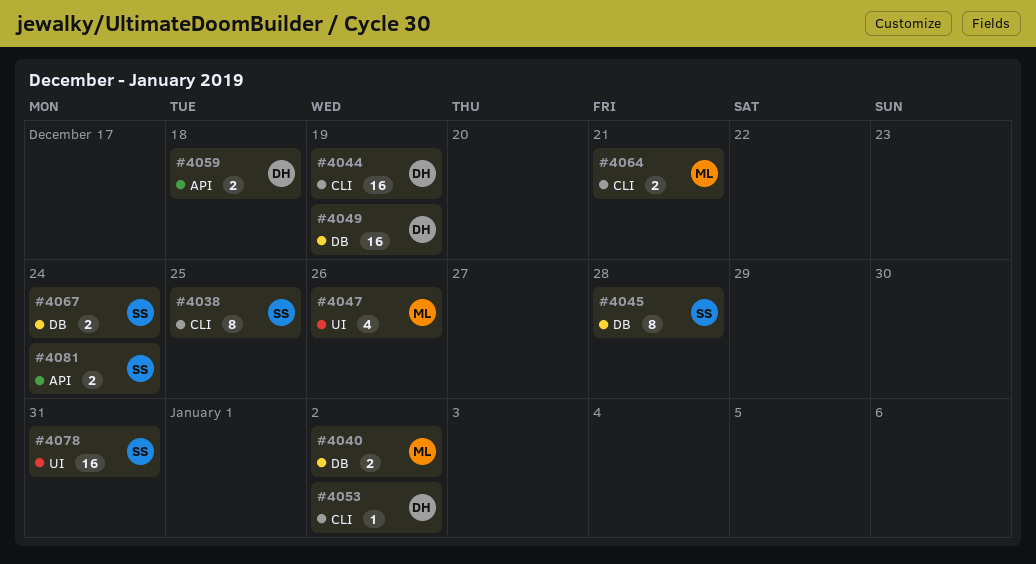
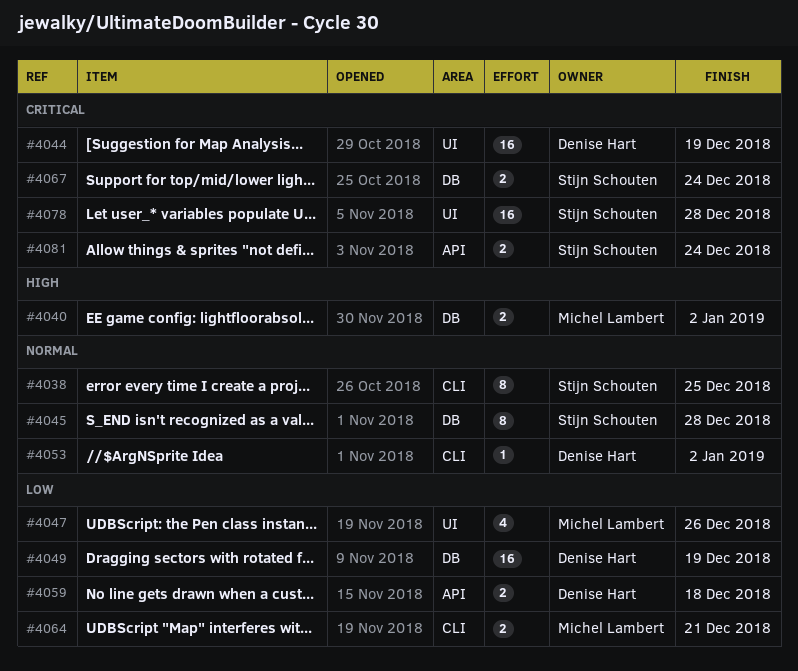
#4044, label: CLI -> UI
#4078, due: Dec 31 -> Dec 28

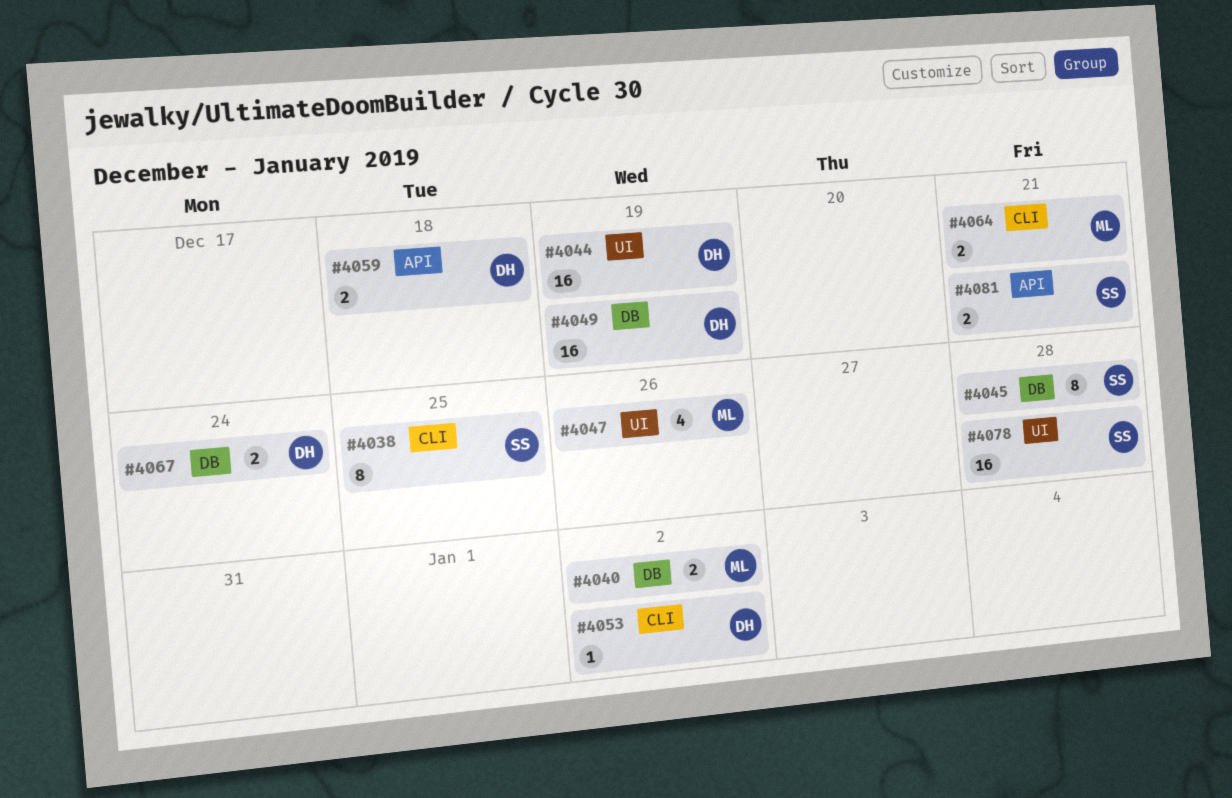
#4067, owner: Stijn Schouten -> Denise Hart
#4081, due: Dec 24 -> Dec 21

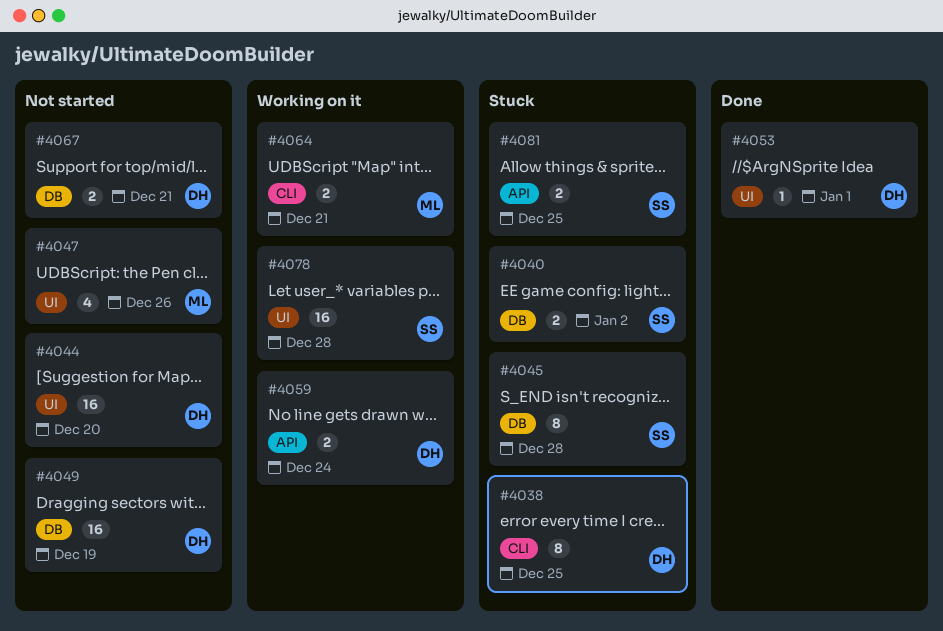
#4038, owner: SS -> DH
#4040, owner: ML -> SS
#4044, due: Dec 19 -> Dec 20
#4053, label: CLI -> UI
#4053, due: Jan 2 -> Jan 1
#4059, due: Dec 18 -> Dec 24
#4067, due: Dec 24 -> Dec 21
#4081, due: Dec 21 -> Dec 25

